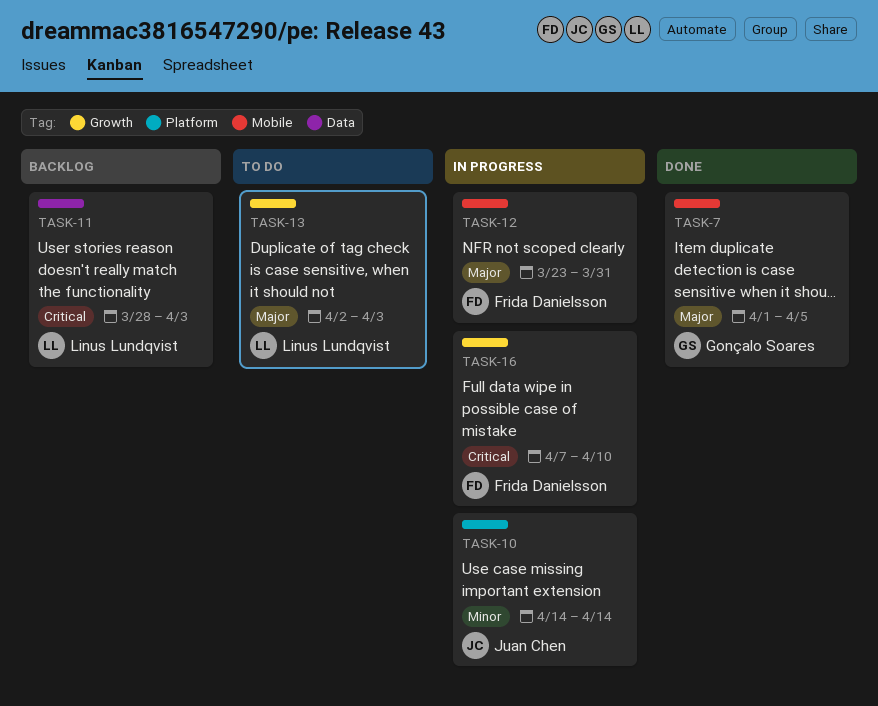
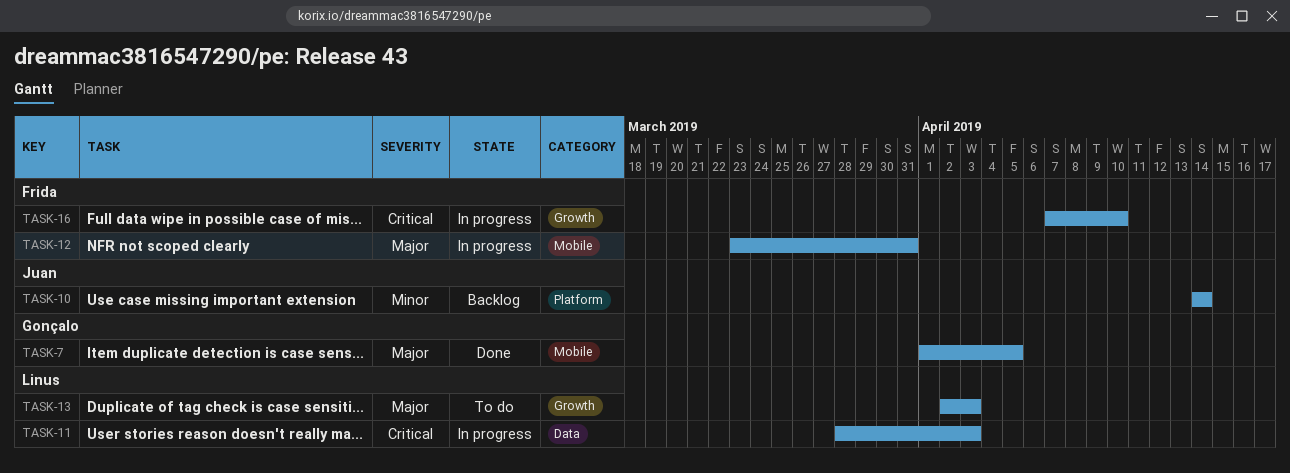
TASK-10, status: In progress -> Backlog
TASK-11, status: Backlog -> In progress

